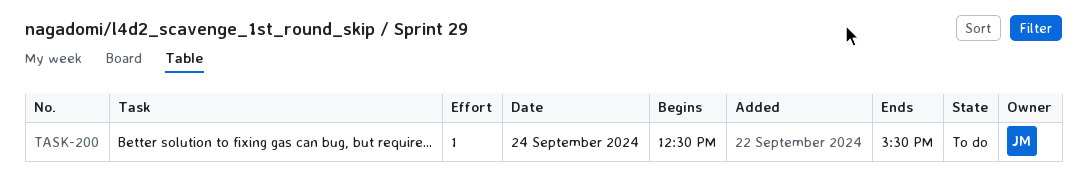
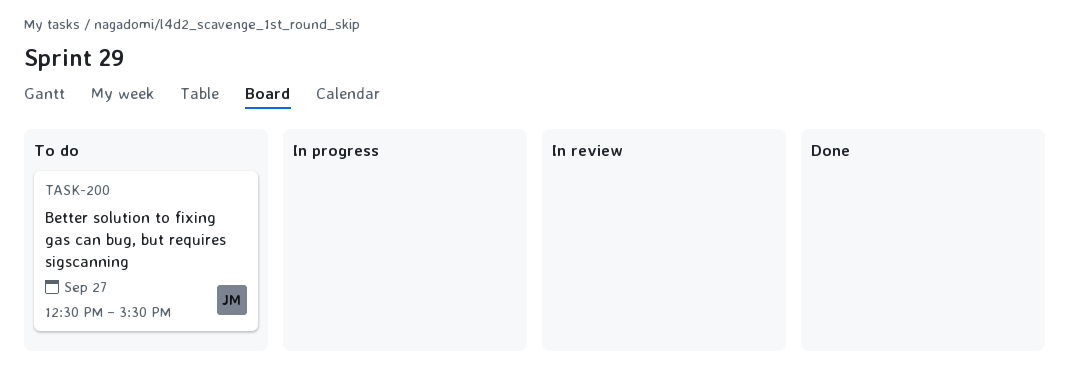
TASK-200, day: Sep 24 -> Sep 27

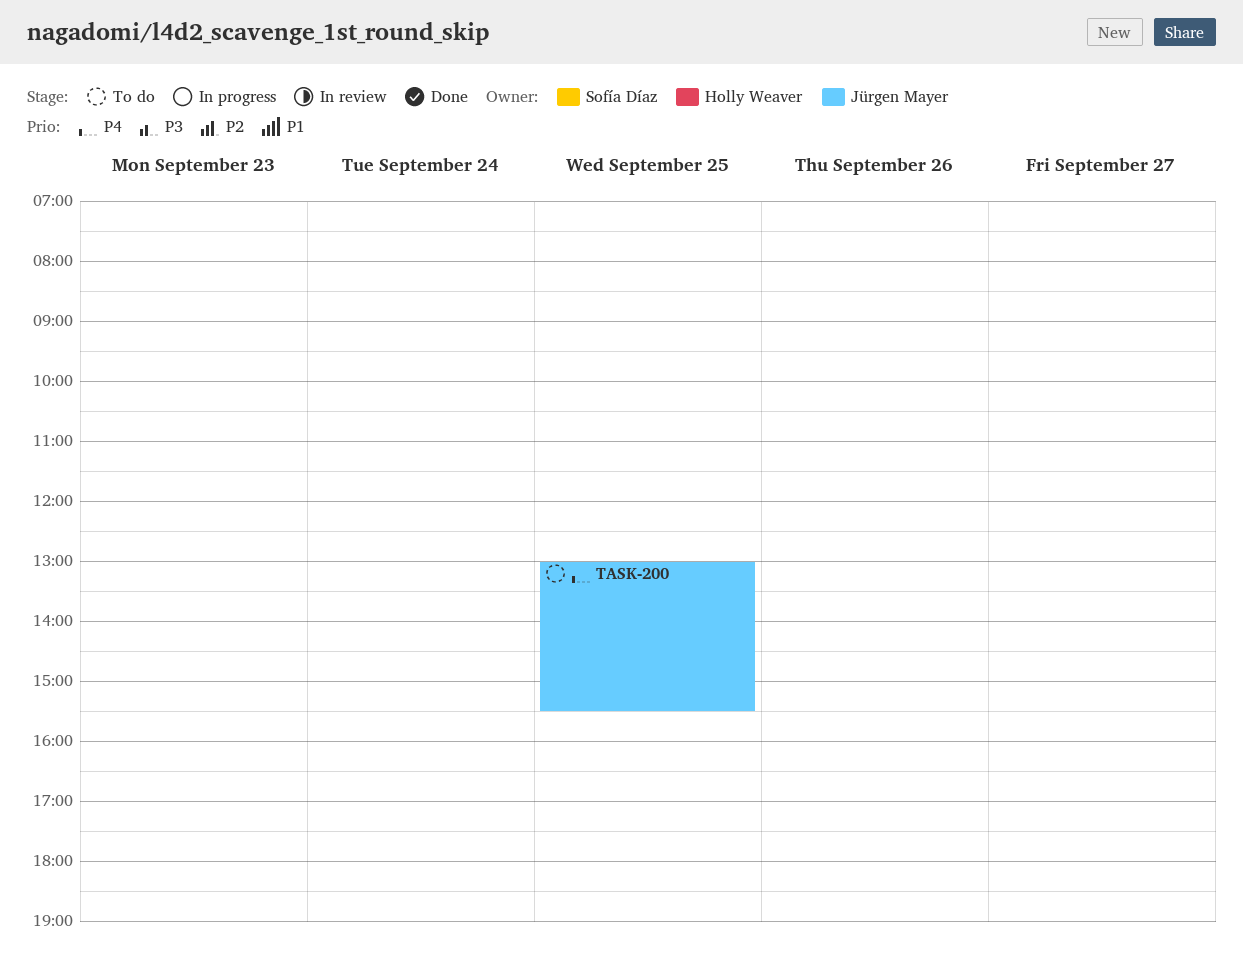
TASK-200, day: Sep 27 -> Sep 25
TASK-200, begins: 12:30 -> 13:00

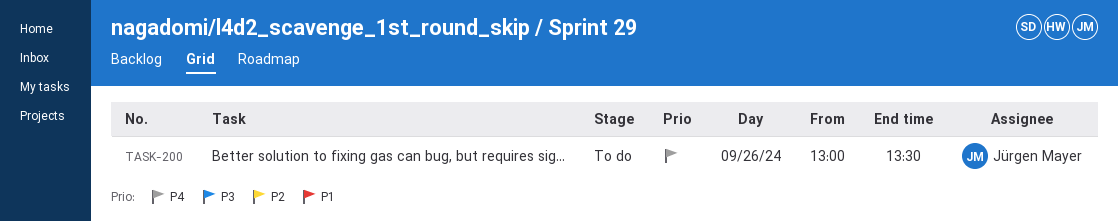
TASK-200, day: Sep 25 -> Sep 26
TASK-200, ends: 15:30 -> 13:30

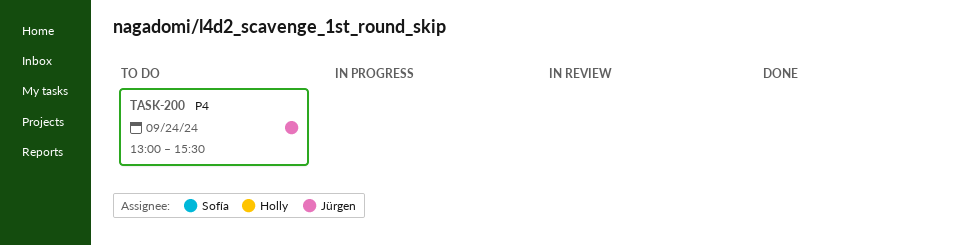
TASK-200, day: Sep 26 -> Sep 24
TASK-200, ends: 13:30 -> 15:30

